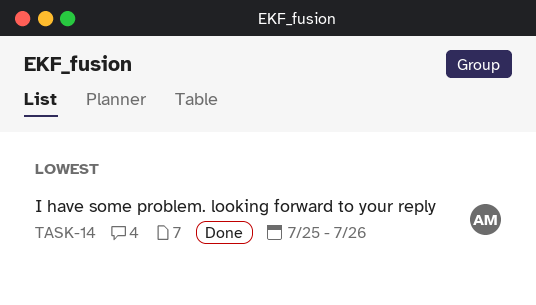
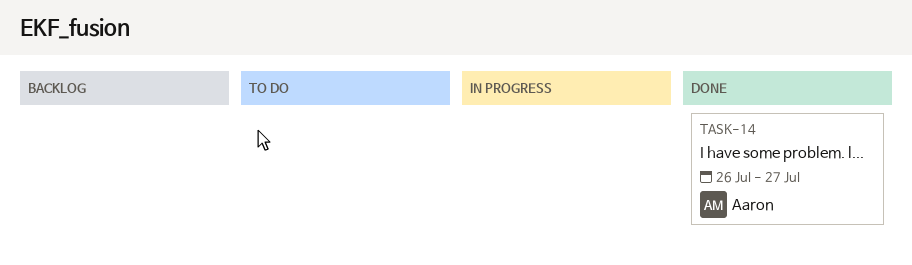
TASK-14, start: Jul 25 -> Jul 26
TASK-14, due: Jul 26 -> Jul 27

